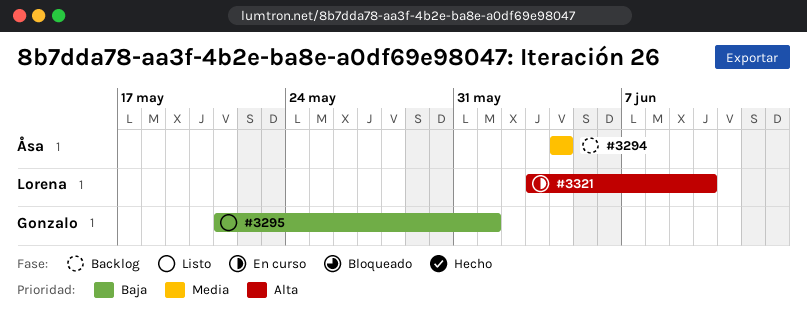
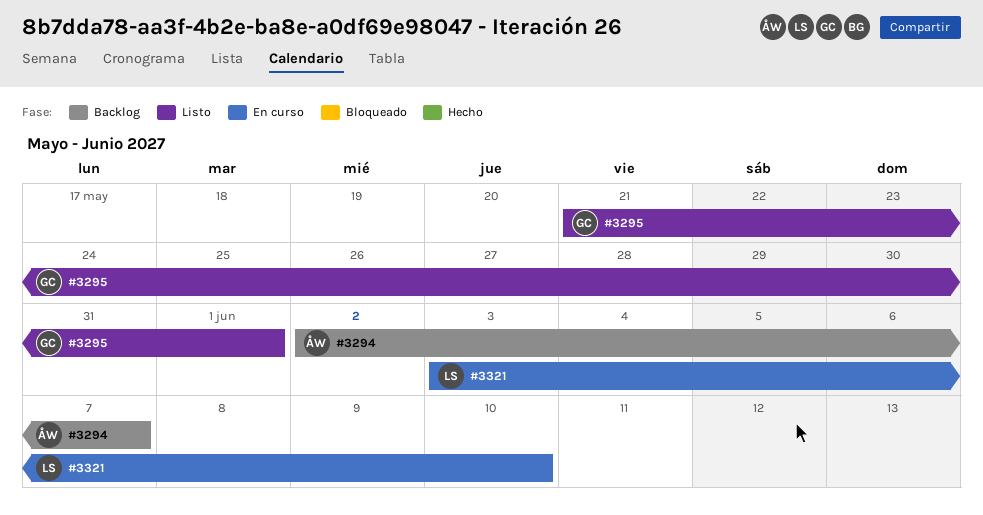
#3294, start: Jun 4 -> Jun 2
#3294, due: Jun 4 -> Jun 7

